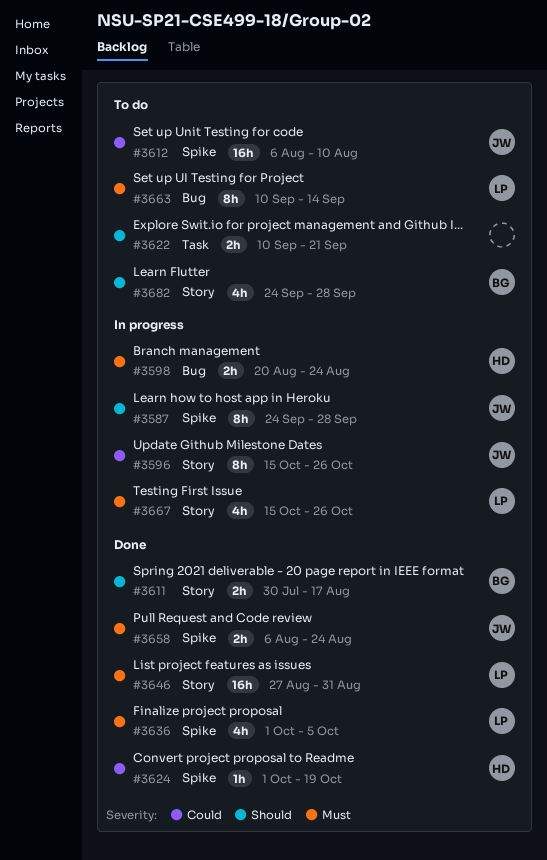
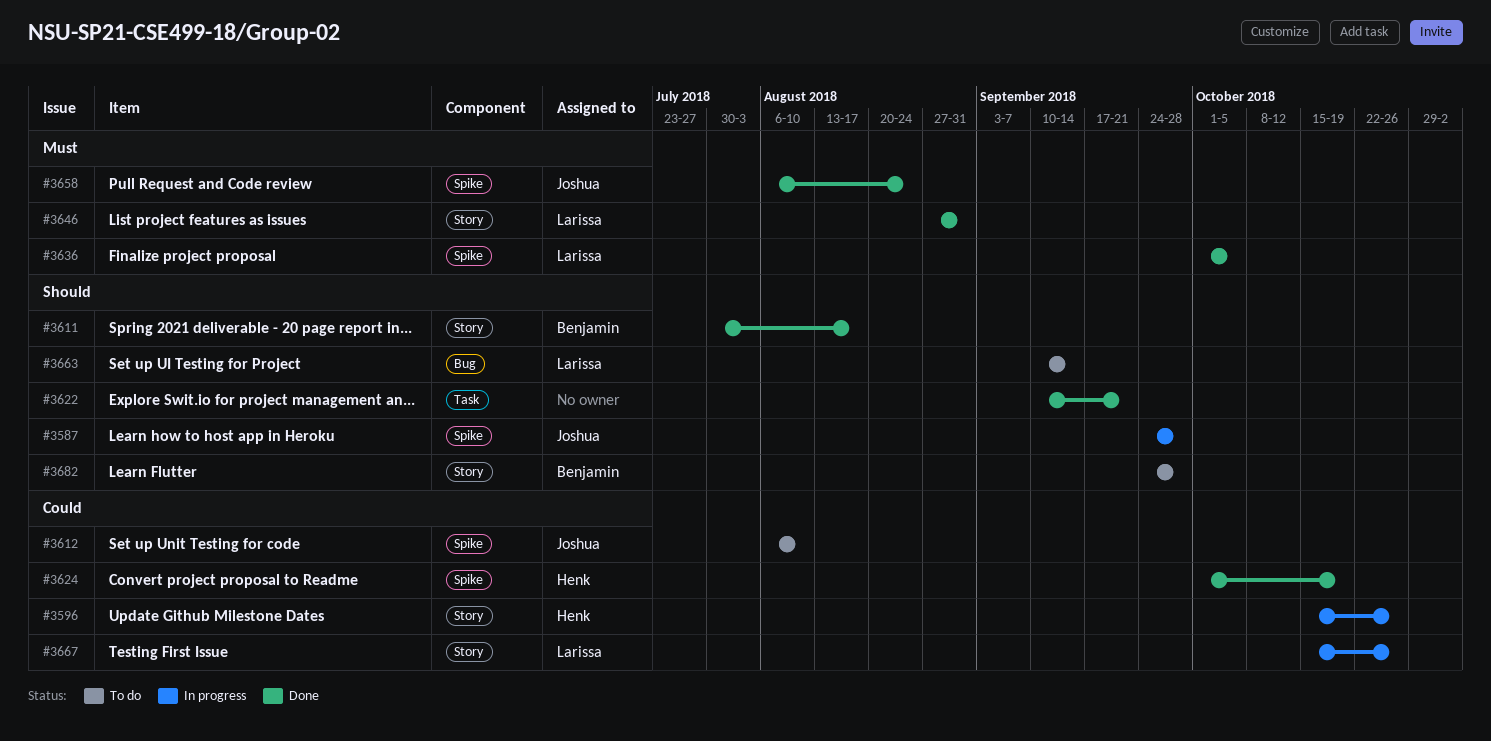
#3596, owner: Joshua -> Henk
#3598: present -> none
#3622, status: To do -> Done
#3663, priority: Must -> Should
#3667, priority: Must -> Could

